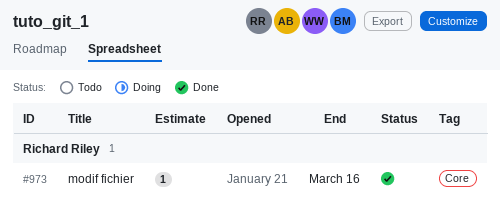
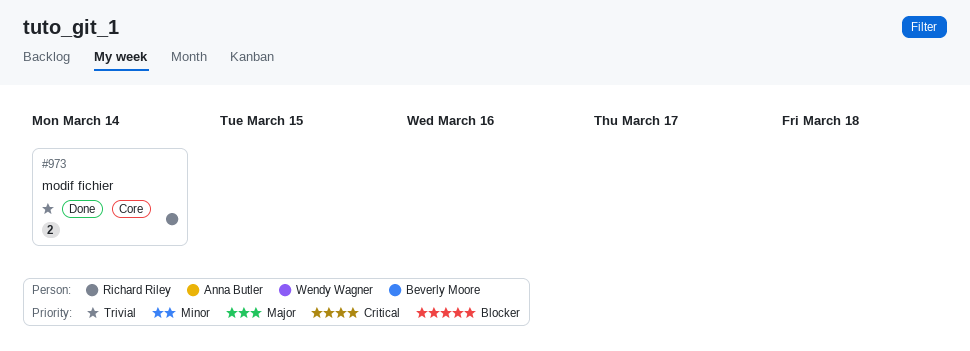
#973, estimate: 1 -> 2
#973, due: Mar 16 -> Mar 14

